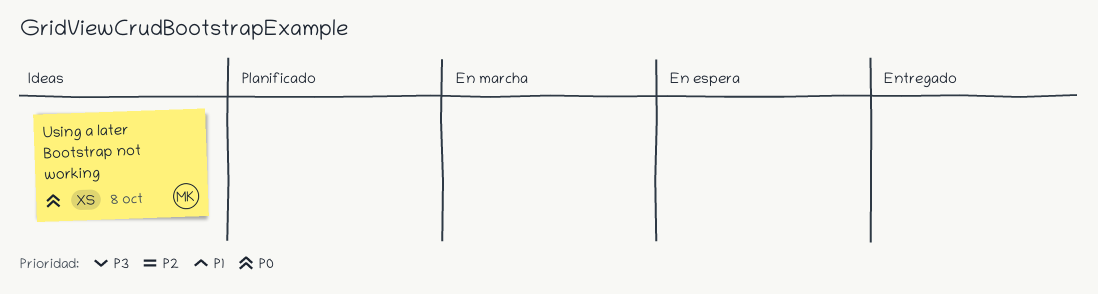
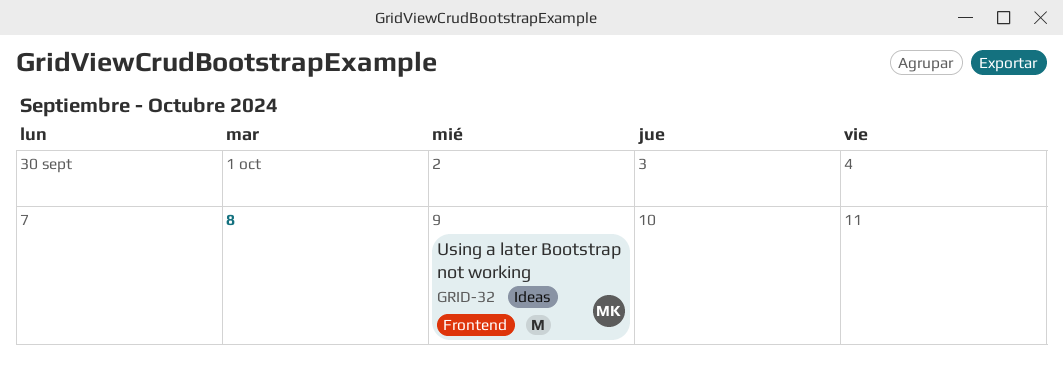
Using a later Bootstrap not working, estimate: XS -> M
Using a later Bootstrap not working, due: Oct 8 -> Oct 9

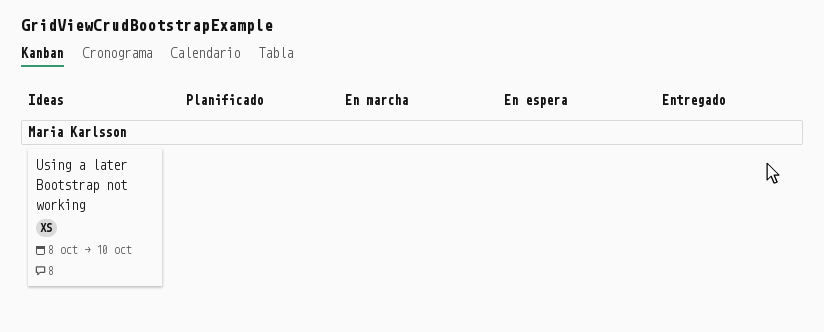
Using a later Bootstrap not working, estimate: M -> XS
Using a later Bootstrap not working, due: Oct 9 -> Oct 10

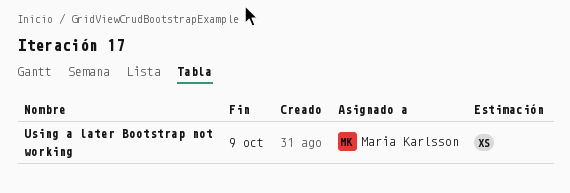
Using a later Bootstrap not working, due: Oct 10 -> Oct 9

